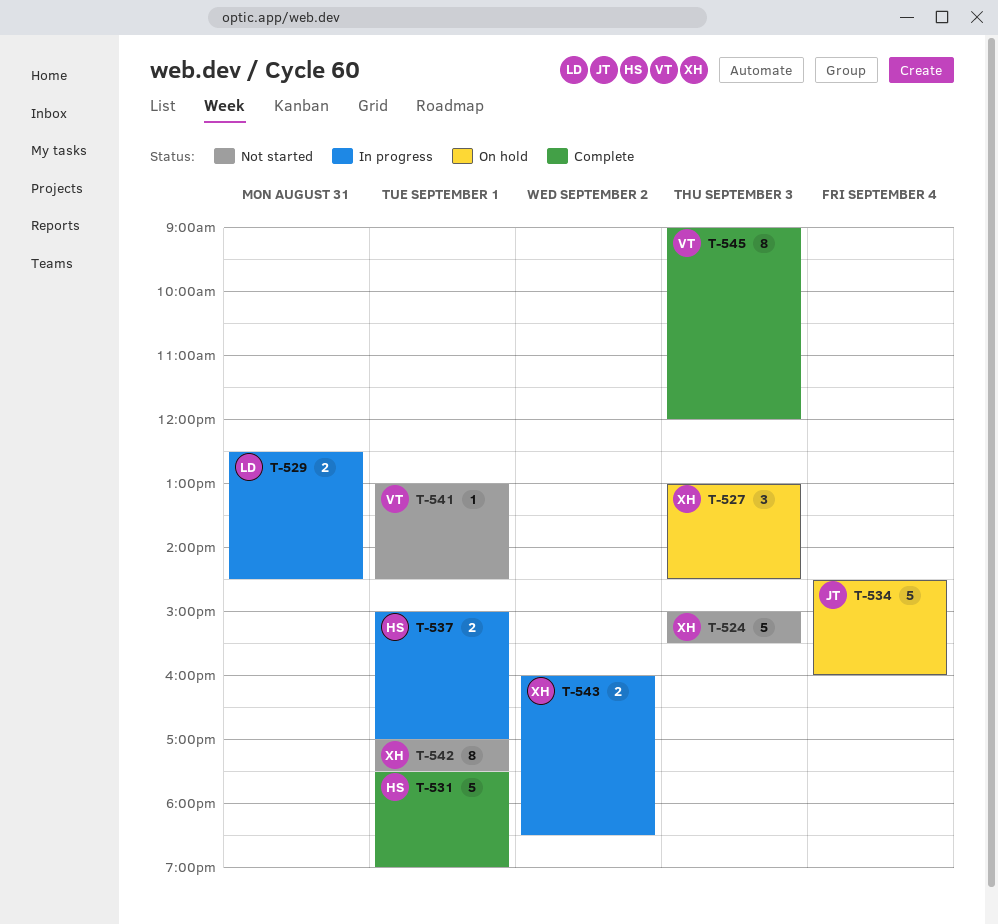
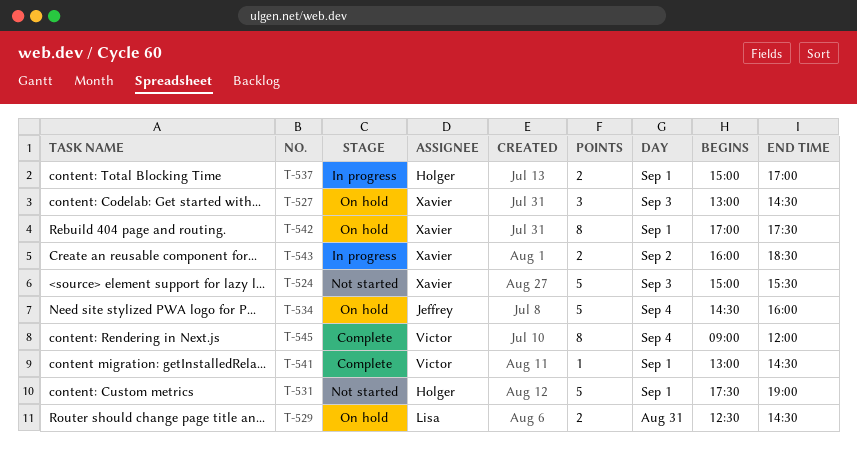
T-529, status: In progress -> On hold
T-531, status: Complete -> Not started
T-541, status: Not started -> Complete
T-542, status: Not started -> On hold
T-545, day: Sep 3 -> Sep 4

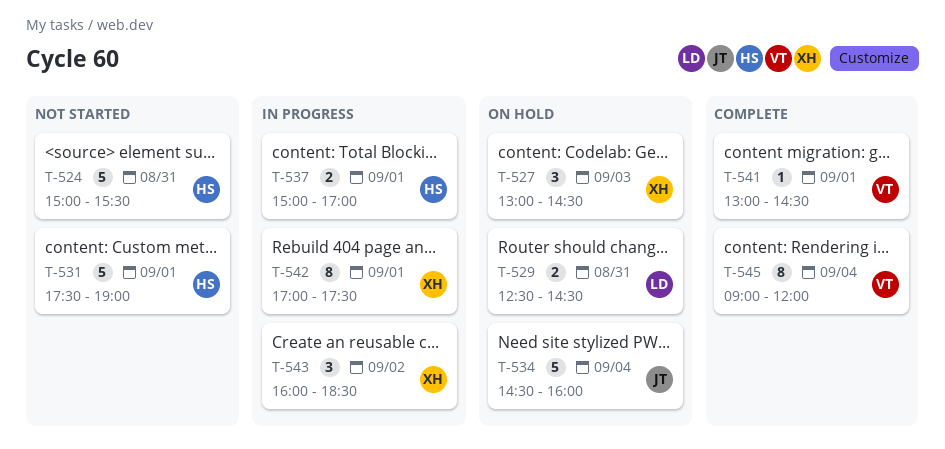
T-524, owner: Xavier -> Holger
T-524, day: Sep 3 -> Aug 31
T-542, status: On hold -> In progress
T-543, estimate: 2 -> 3

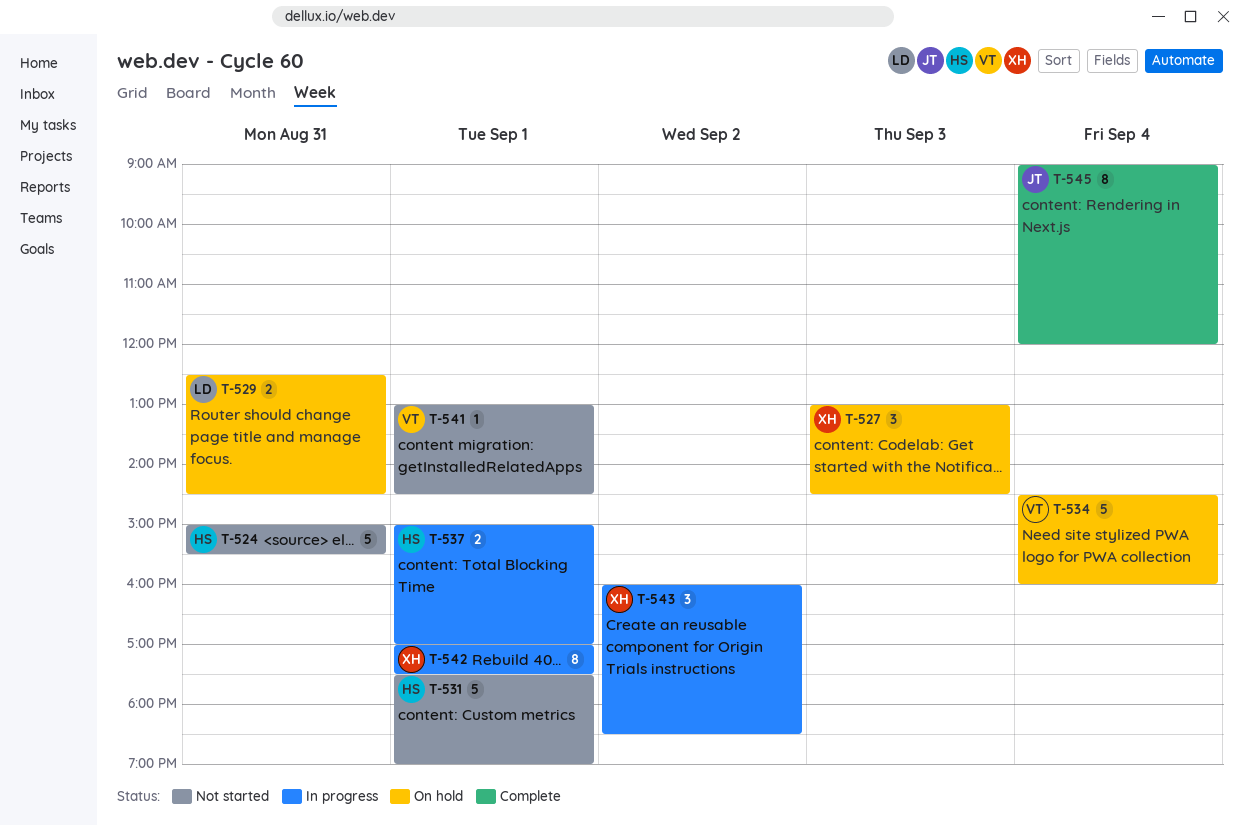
T-534, owner: JT -> VT
T-541, status: Complete -> Not started
T-545, owner: VT -> JT

